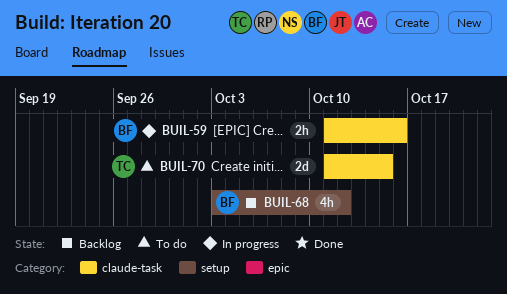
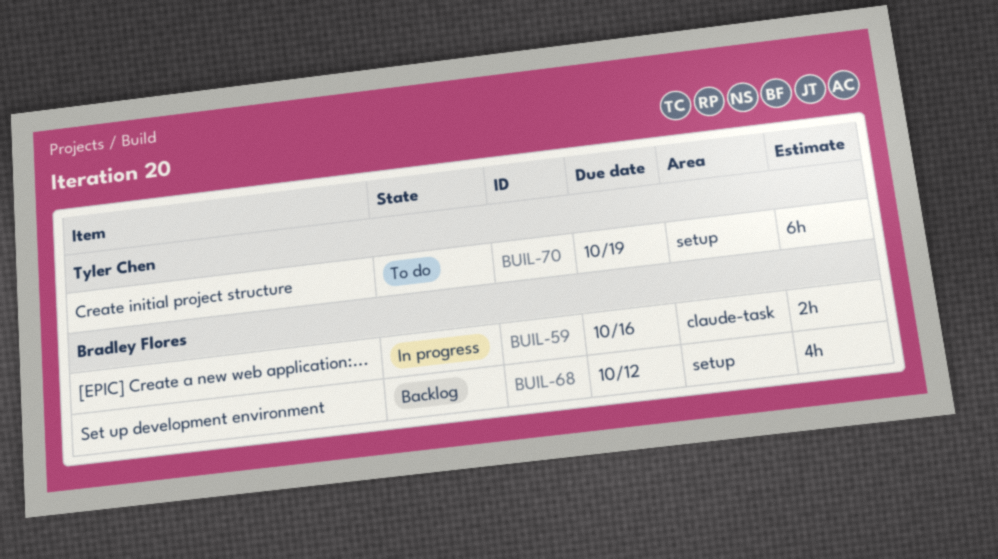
BUIL-70, label: claude-task -> setup
BUIL-70, estimate: 2d -> 6h
BUIL-70, due: Oct 15 -> Oct 19

